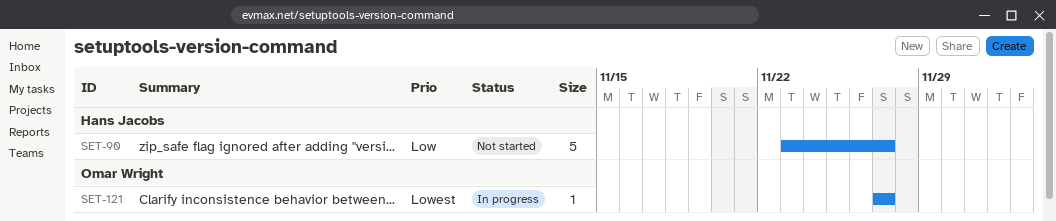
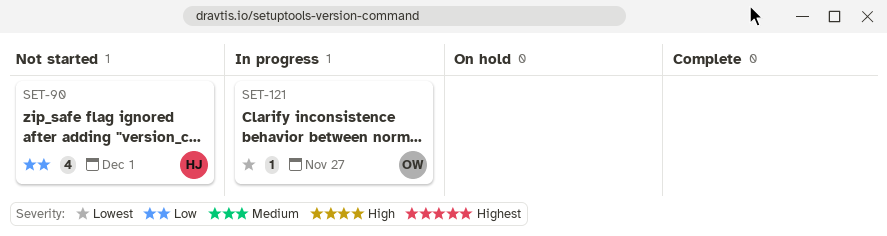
SET-90, estimate: 5 -> 4
SET-90, due: Nov 27 -> Dec 1

